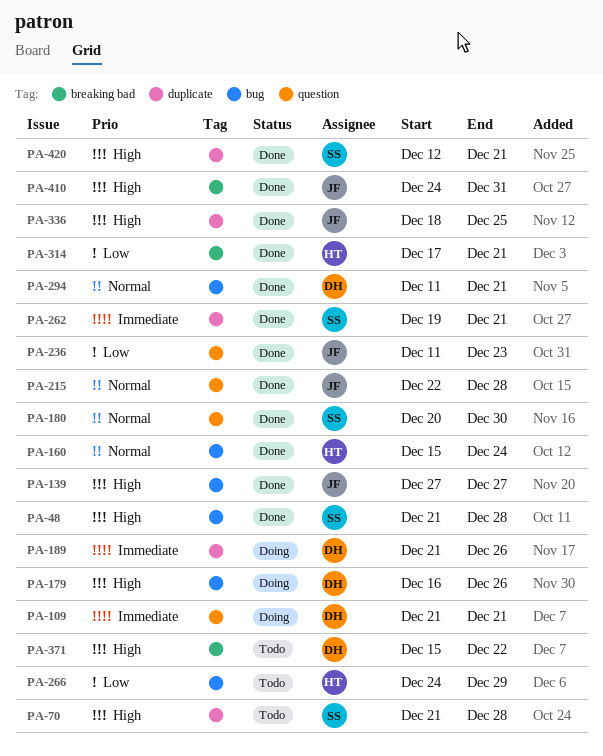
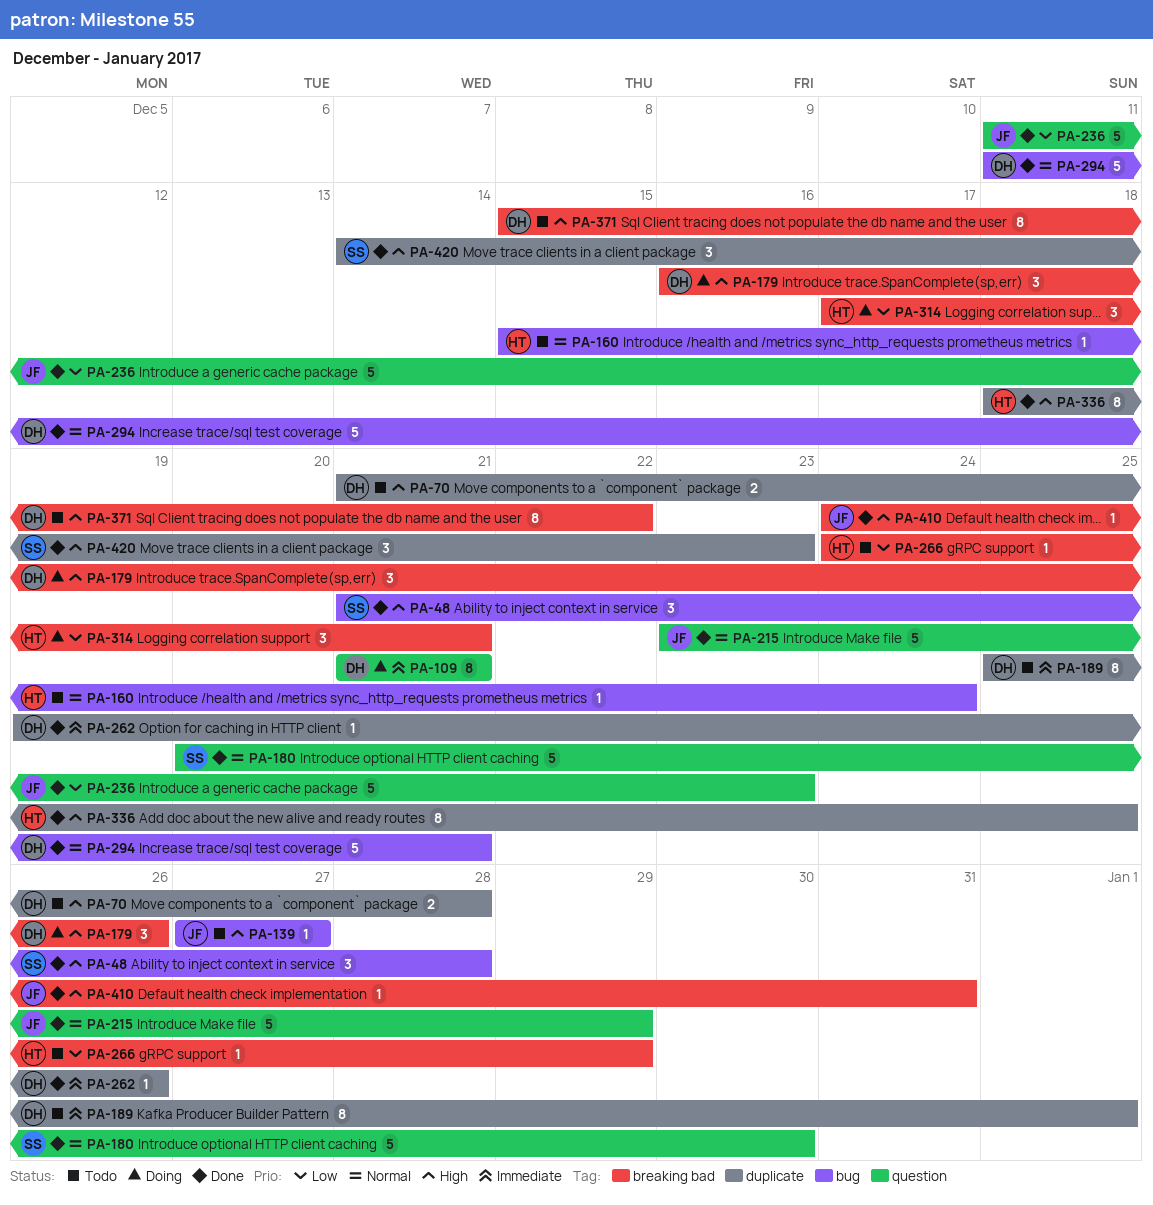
PA-70, owner: SS -> DH
PA-139, status: Done -> Todo
PA-160, status: Done -> Todo
PA-179, label: bug -> breaking bad
PA-189, status: Doing -> Todo
PA-189, start: Dec 21 -> Dec 25
PA-189, due: Dec 26 -> Jan 1
PA-215, start: Dec 22 -> Dec 23
PA-215, due: Dec 28 -> Dec 29
PA-262, owner: SS -> DH
PA-262, due: Dec 21 -> Dec 26
PA-266, label: bug -> breaking bad
PA-314, status: Done -> Doing
PA-336, owner: JF -> HT
PA-420, start: Dec 12 -> Dec 14
PA-420, due: Dec 21 -> Dec 23

